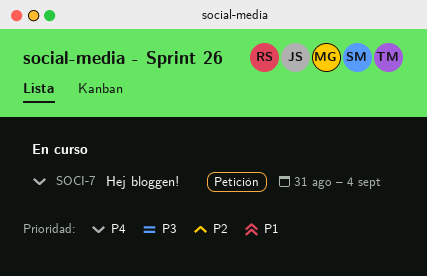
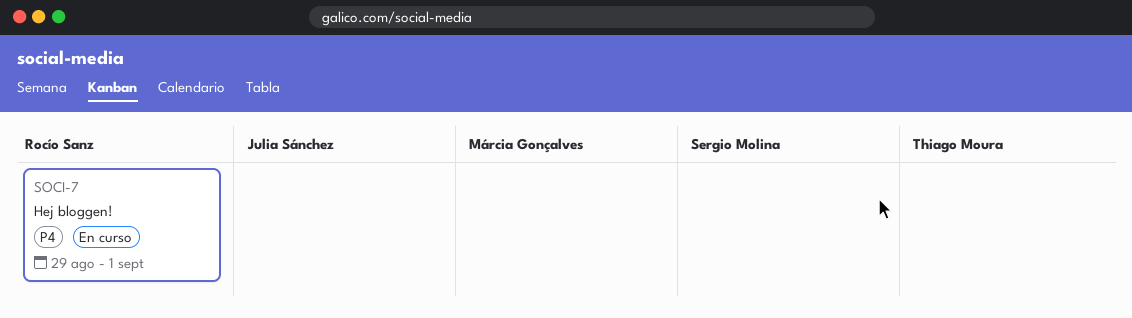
SOCI-7, start: Aug 31 -> Aug 29
SOCI-7, due: Sep 4 -> Sep 1

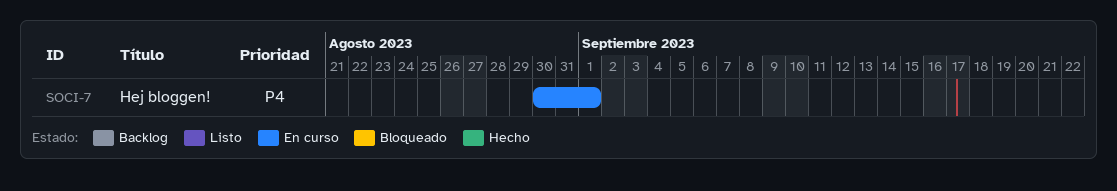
SOCI-7, start: Aug 29 -> Aug 30

